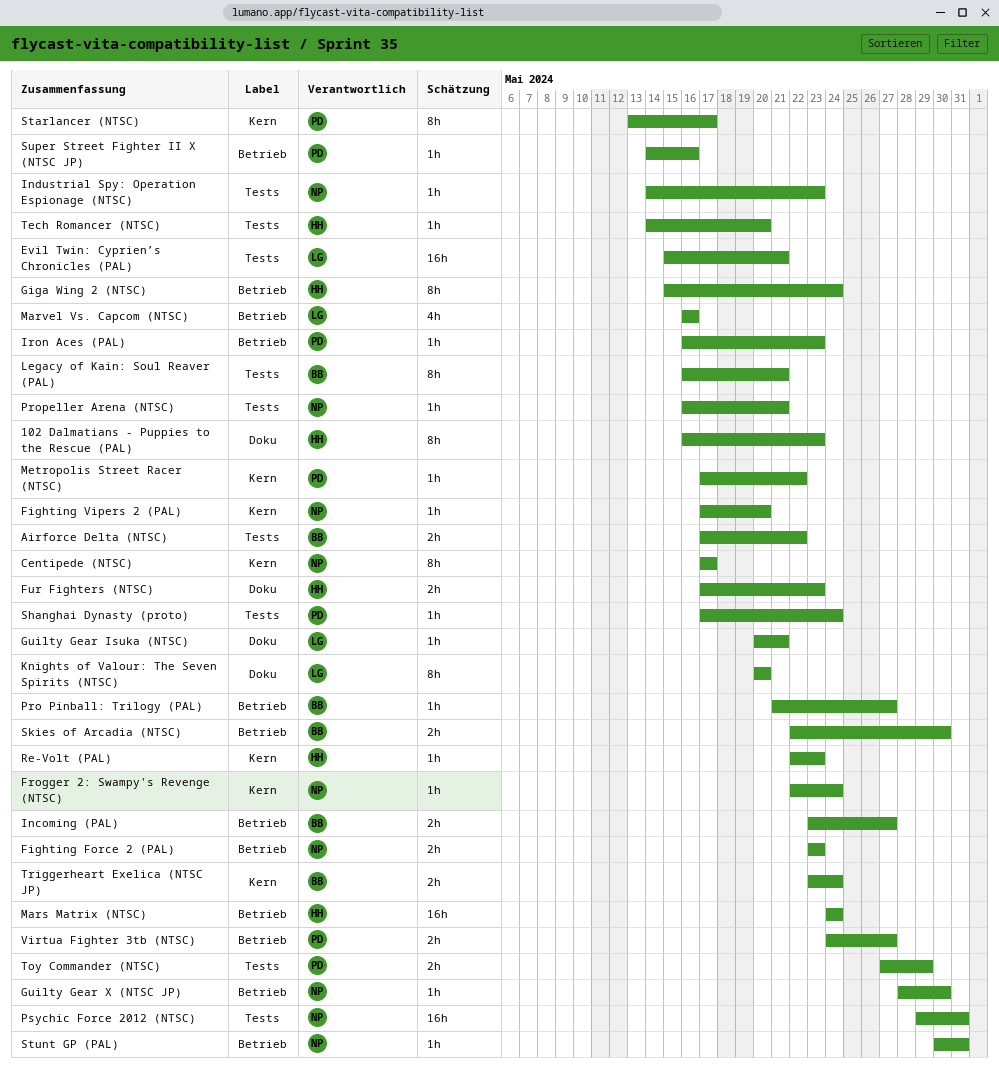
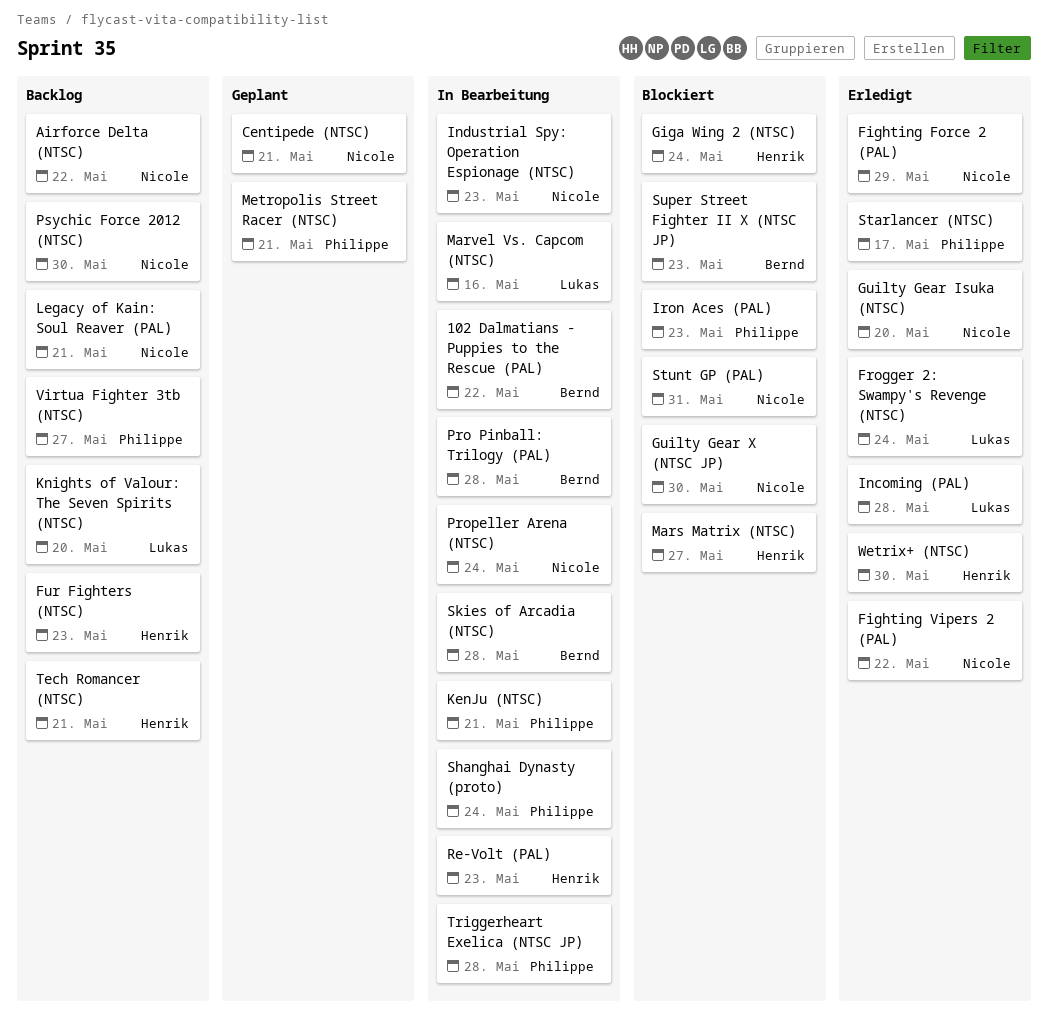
102 Dalmatians - Puppies to the Rescue (PAL), owner: Henrik -> Bernd
102 Dalmatians - Puppies to the Rescue (PAL), due: May 23 -> May 22
Airforce Delta (NTSC), owner: Bernd -> Nicole
Centipede (NTSC), due: May 17 -> May 21
Evil Twin: Cyprien’s Chronicles (PAL): present -> none
Fighting Force 2 (PAL), due: May 23 -> May 29
Fighting Vipers 2 (PAL), due: May 20 -> May 22
Frogger 2: Swampy's Revenge (NTSC), owner: Nicole -> Lukas
Guilty Gear Isuka (NTSC), owner: Lukas -> Nicole
Guilty Gear Isuka (NTSC), due: May 21 -> May 20
Incoming (PAL), owner: Bernd -> Lukas
Incoming (PAL), due: May 27 -> May 28
KenJu (NTSC): none -> present
Legacy of Kain: Soul Reaver (PAL), owner: Bernd -> Nicole
Mars Matrix (NTSC), due: May 24 -> May 27
Metropolis Street Racer (NTSC), due: May 22 -> May 21
Pro Pinball: Trilogy (PAL), due: May 27 -> May 28
Propeller Arena (NTSC), due: May 21 -> May 24
Psychic Force 2012 (NTSC), due: May 31 -> May 30
Skies of Arcadia (NTSC), due: May 30 -> May 28
Super Street Fighter II X (NTSC JP), owner: Philippe -> Bernd
Super Street Fighter II X (NTSC JP), due: May 16 -> May 23
Tech Romancer (NTSC), due: May 20 -> May 21
Toy Commander (NTSC): present -> none
Triggerheart Exelica (NTSC JP), owner: Bernd -> Philippe
Triggerheart Exelica (NTSC JP), due: May 24 -> May 28
Wetrix+ (NTSC): none -> present

